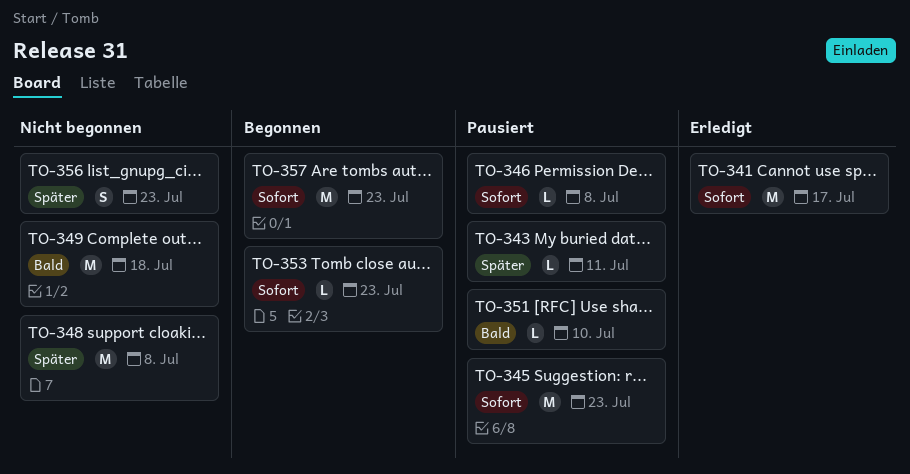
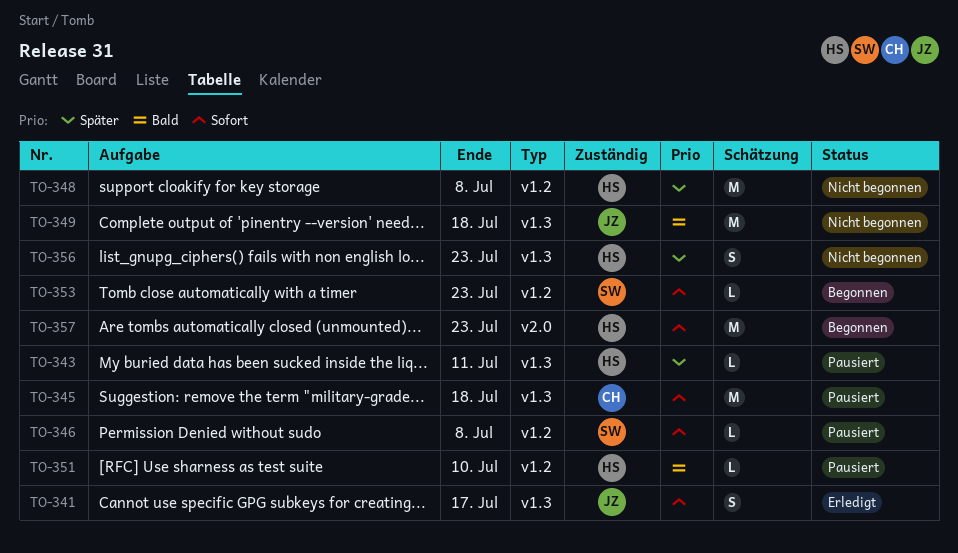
TO-341, estimate: M -> S
TO-345, due: Jul 23 -> Jul 18

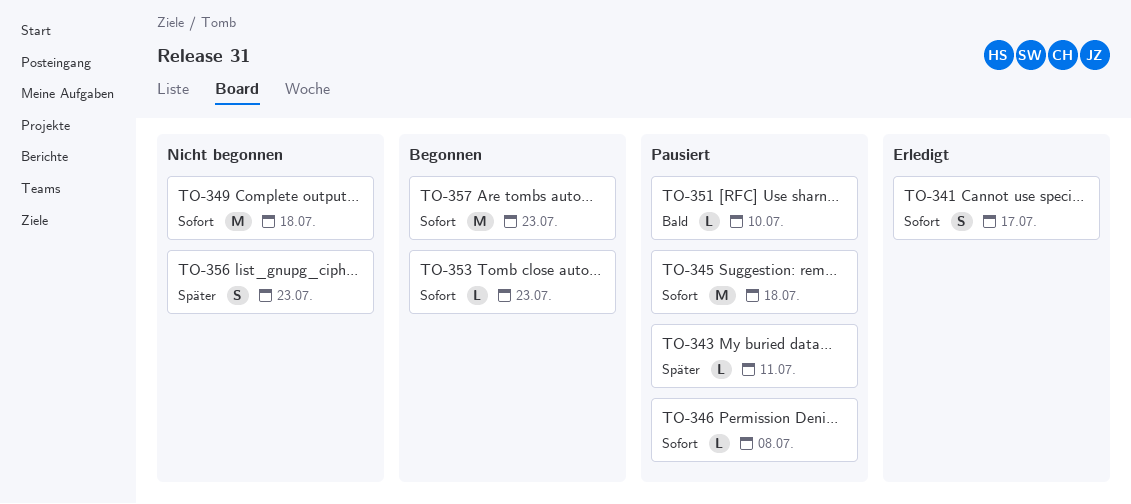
TO-348: present -> none
TO-349, priority: Bald -> Sofort

